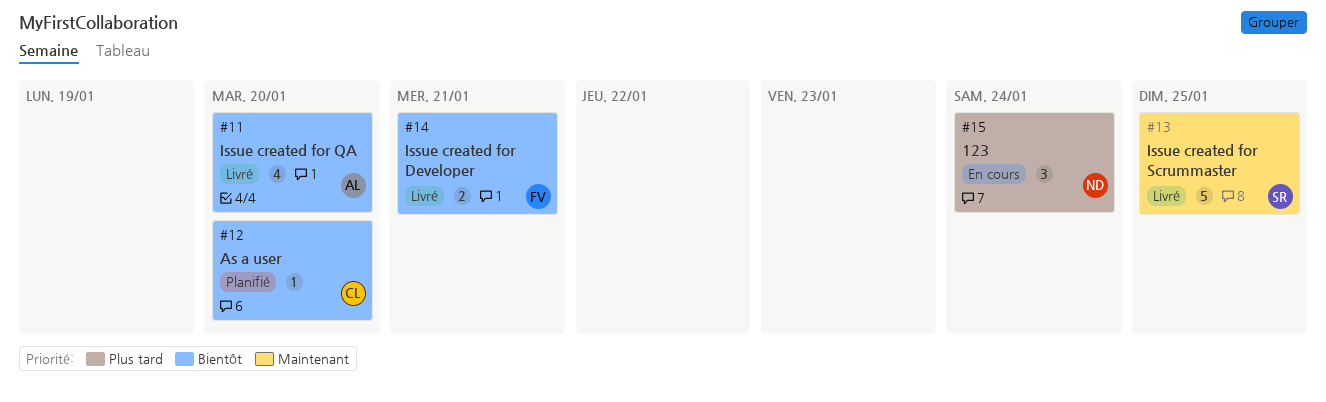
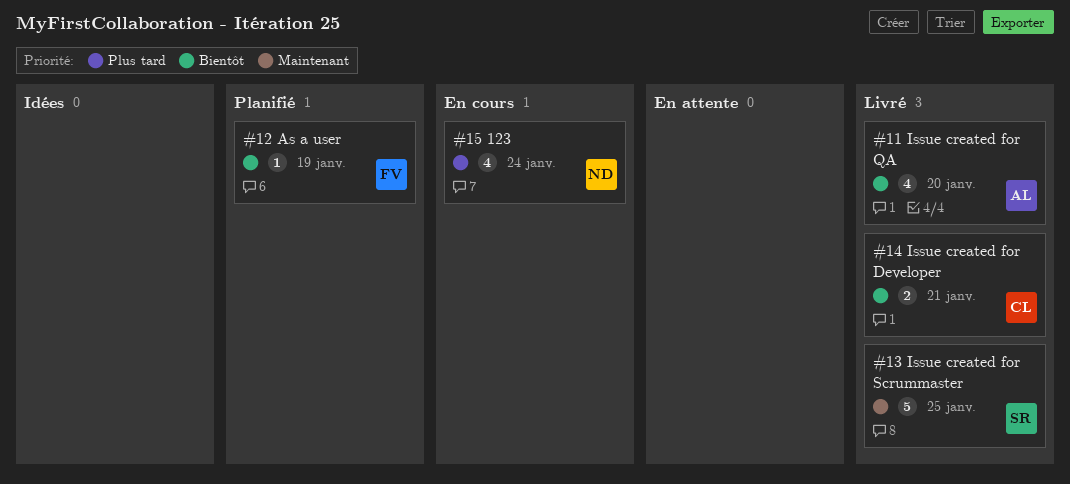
#12, owner: CL -> FV
#12, due: Jan 20 -> Jan 19
#14, owner: FV -> CL
#15, estimate: 3 -> 4

